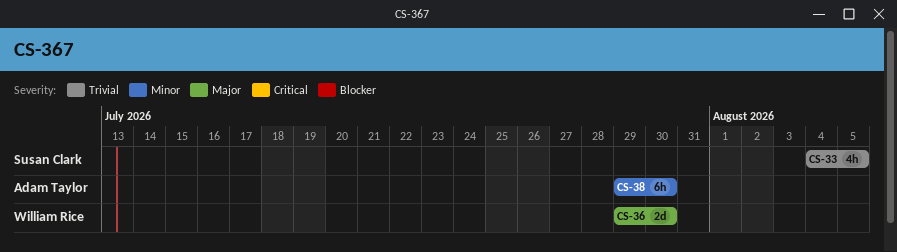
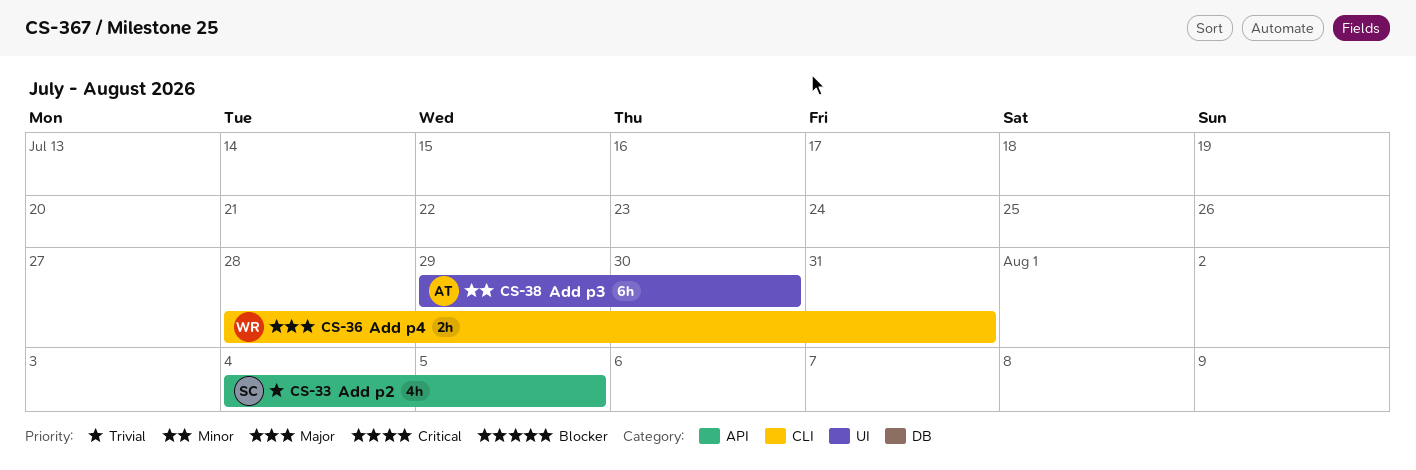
CS-36, estimate: 2d -> 2h
CS-36, start: Jul 29 -> Jul 28
CS-36, due: Jul 30 -> Jul 31

